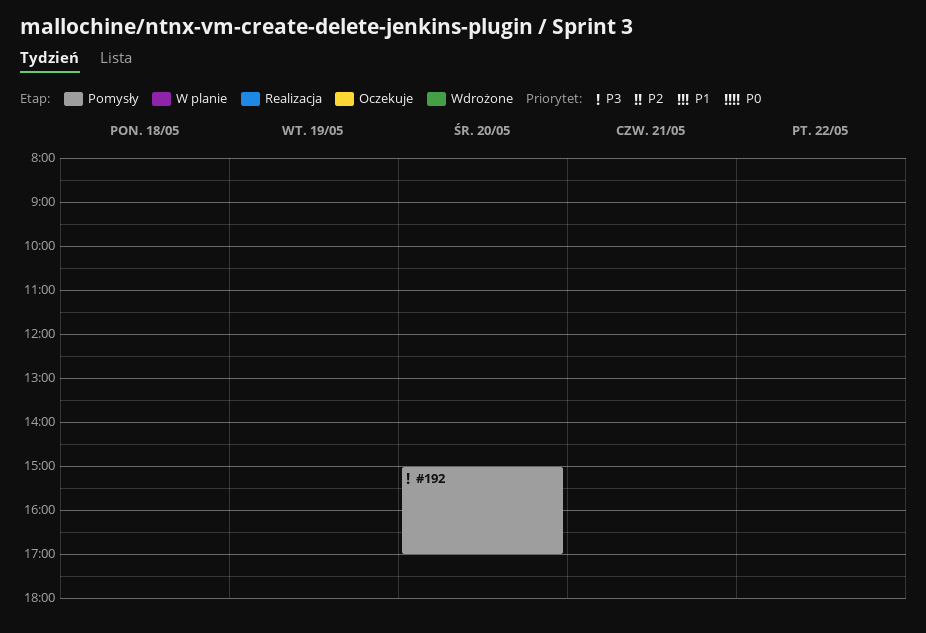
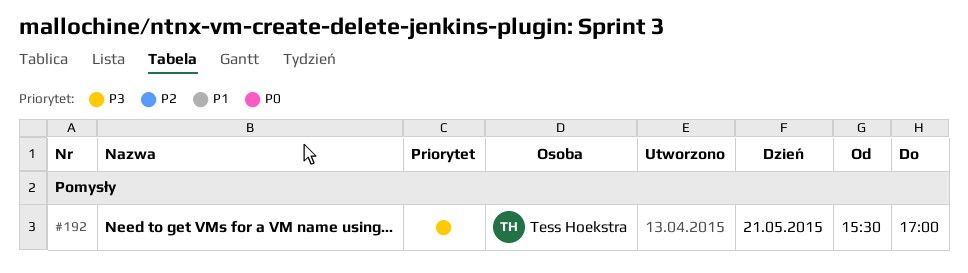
#192, day: May 20 -> May 21
#192, begins: 15:00 -> 15:30

